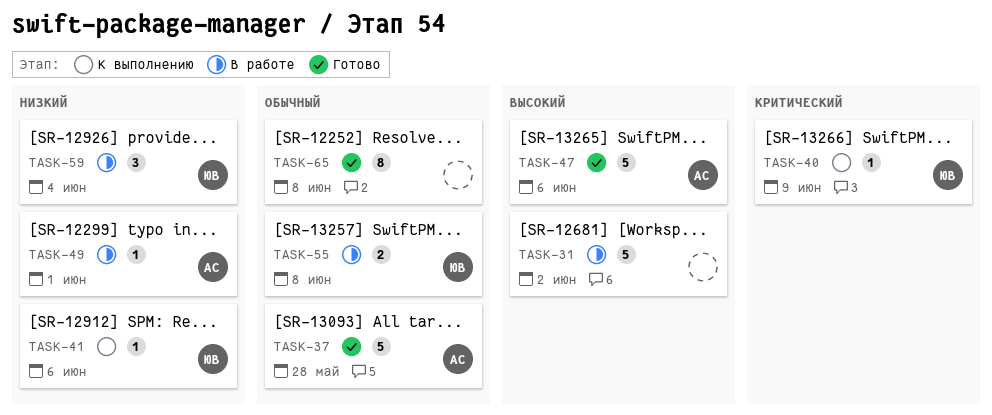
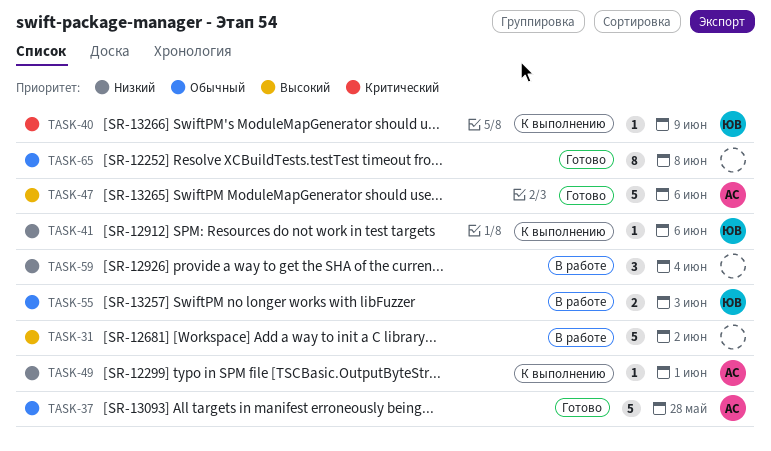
TASK-49, status: В работе -> К выполнению
TASK-55, due: Jun 8 -> Jun 3
TASK-59, owner: ЮВ -> none

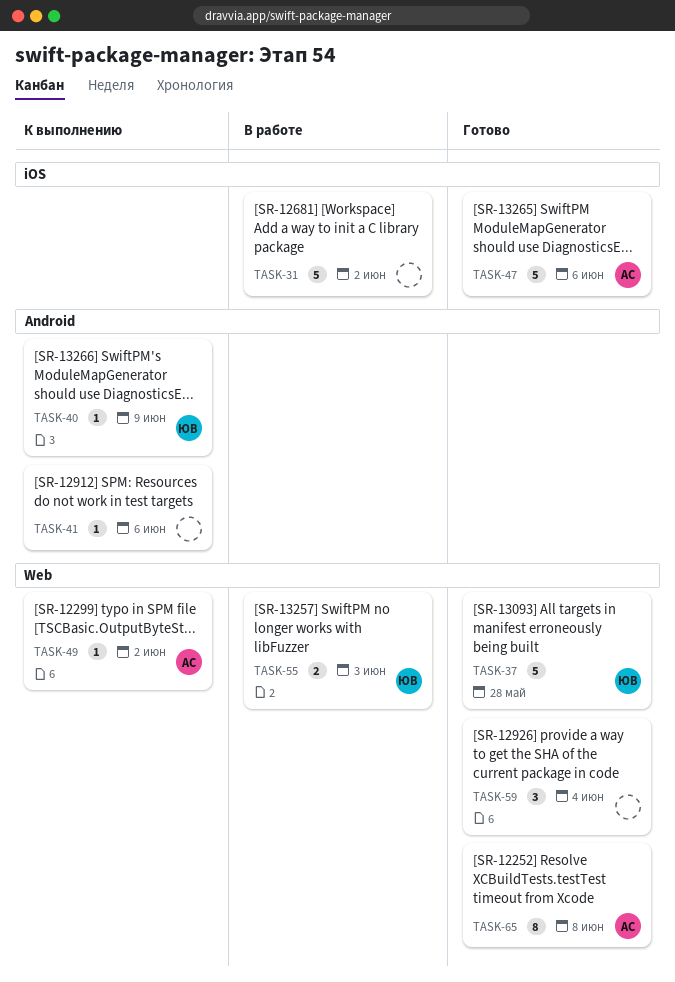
TASK-37, owner: АС -> ЮВ
TASK-41, owner: ЮВ -> none
TASK-49, due: Jun 1 -> Jun 2
TASK-59, status: В работе -> Готово
TASK-65, owner: none -> АС

